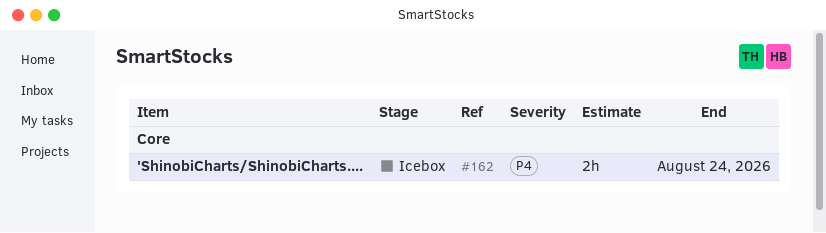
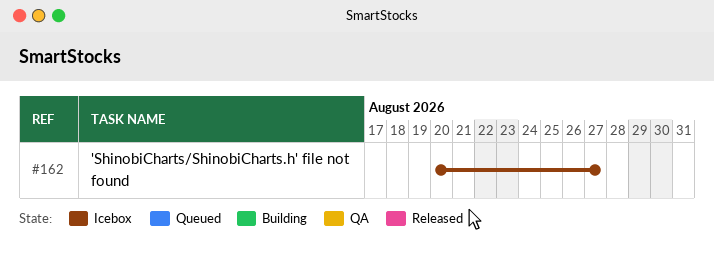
#162, due: Aug 24 -> Aug 27

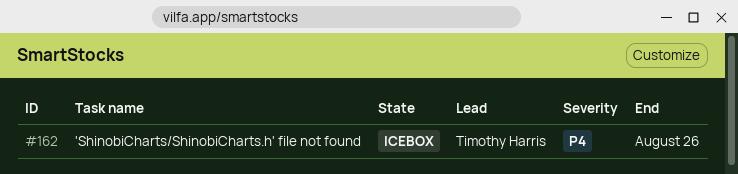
#162, due: Aug 27 -> Aug 26

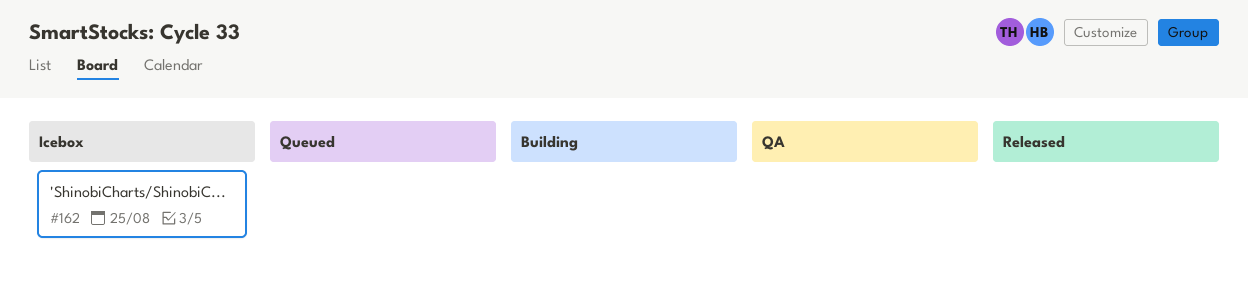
#162, due: Aug 26 -> Aug 25

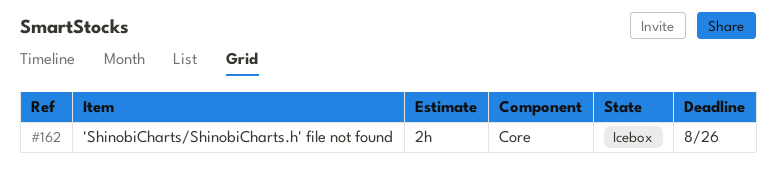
#162, due: Aug 25 -> Aug 26

